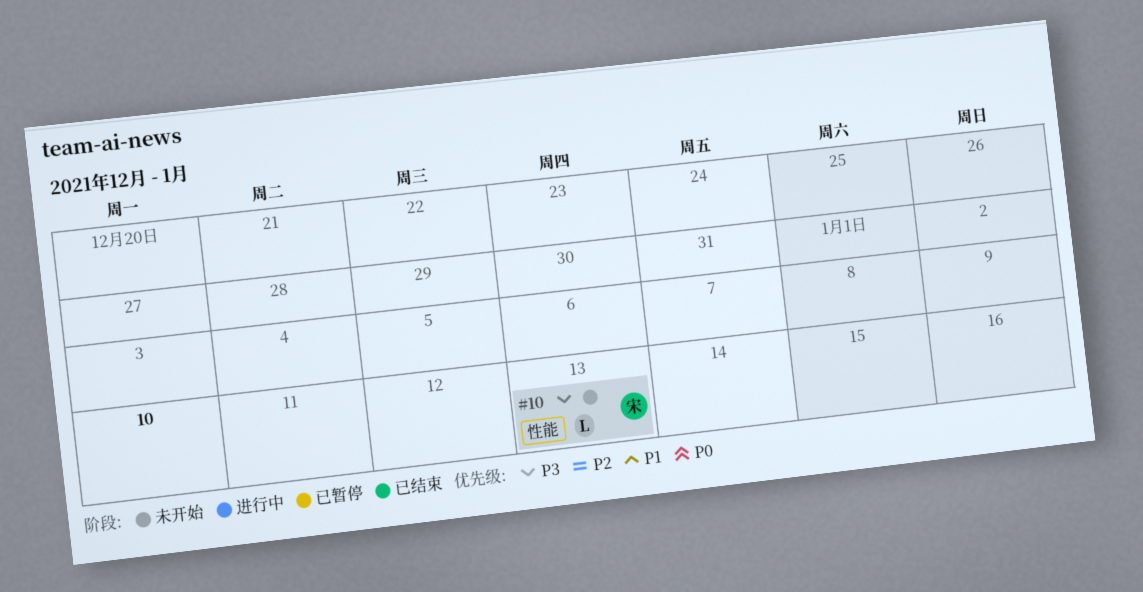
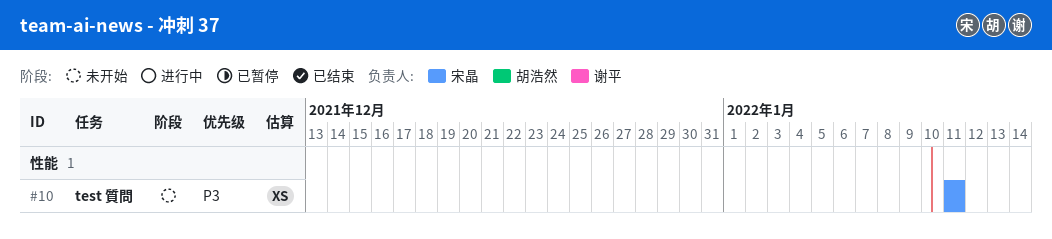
#10, estimate: L -> XS
#10, due: Jan 13 -> Jan 11

